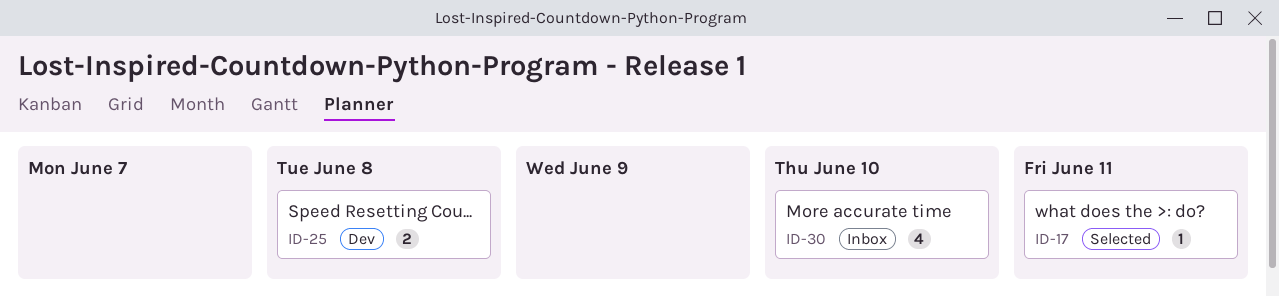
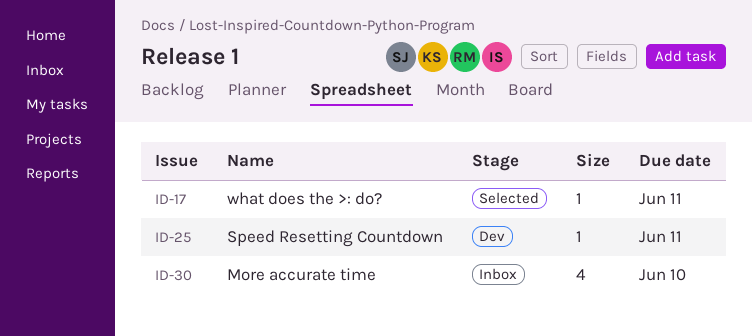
ID-25, estimate: 2 -> 1
ID-25, due: Jun 8 -> Jun 11

